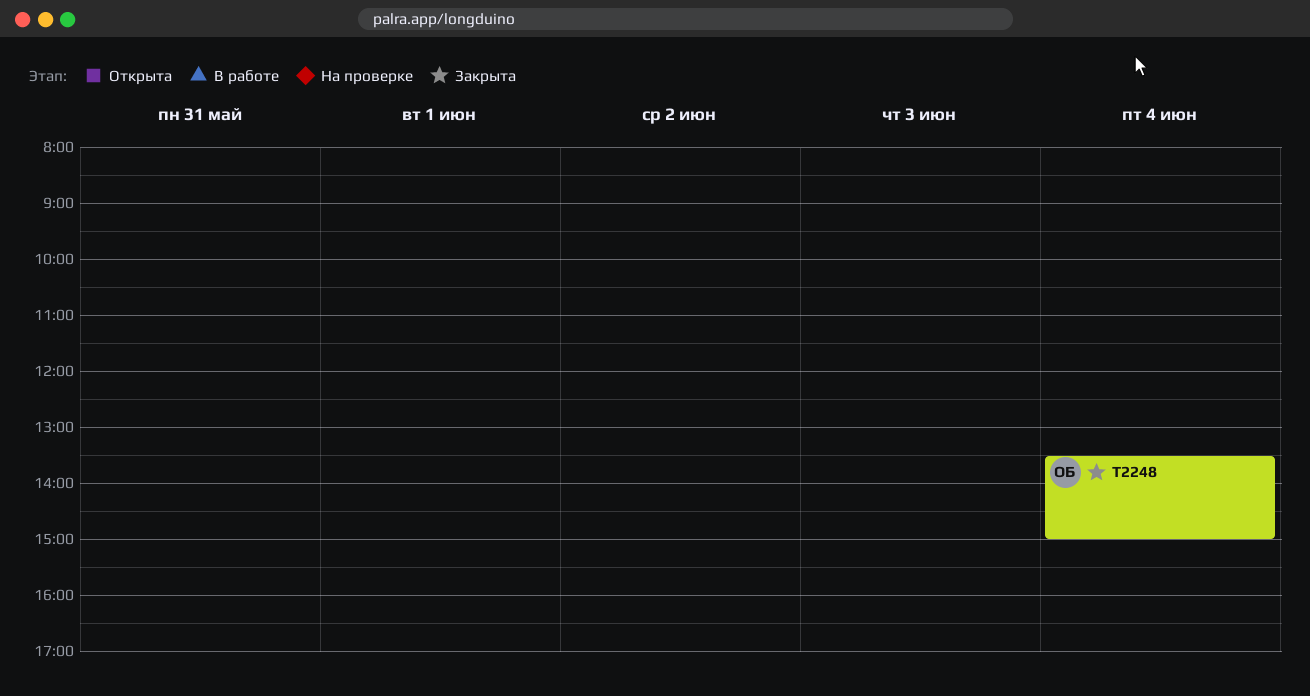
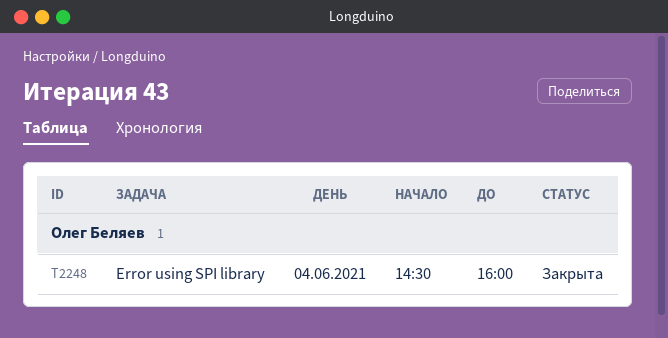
T2248, begins: 13:30 -> 14:30
T2248, ends: 15:00 -> 16:00

